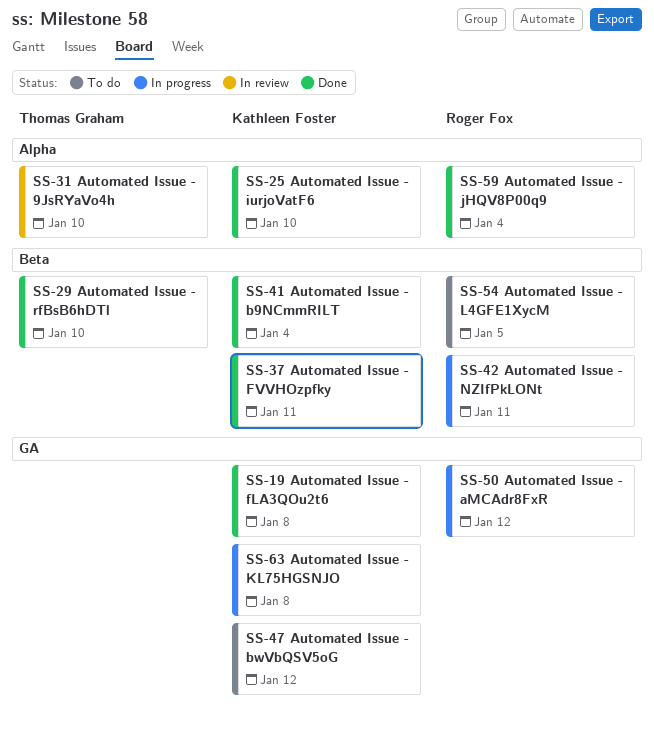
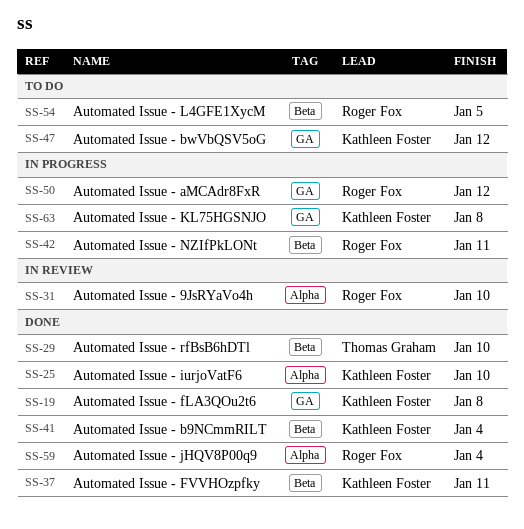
SS-31, owner: Thomas Graham -> Roger Fox

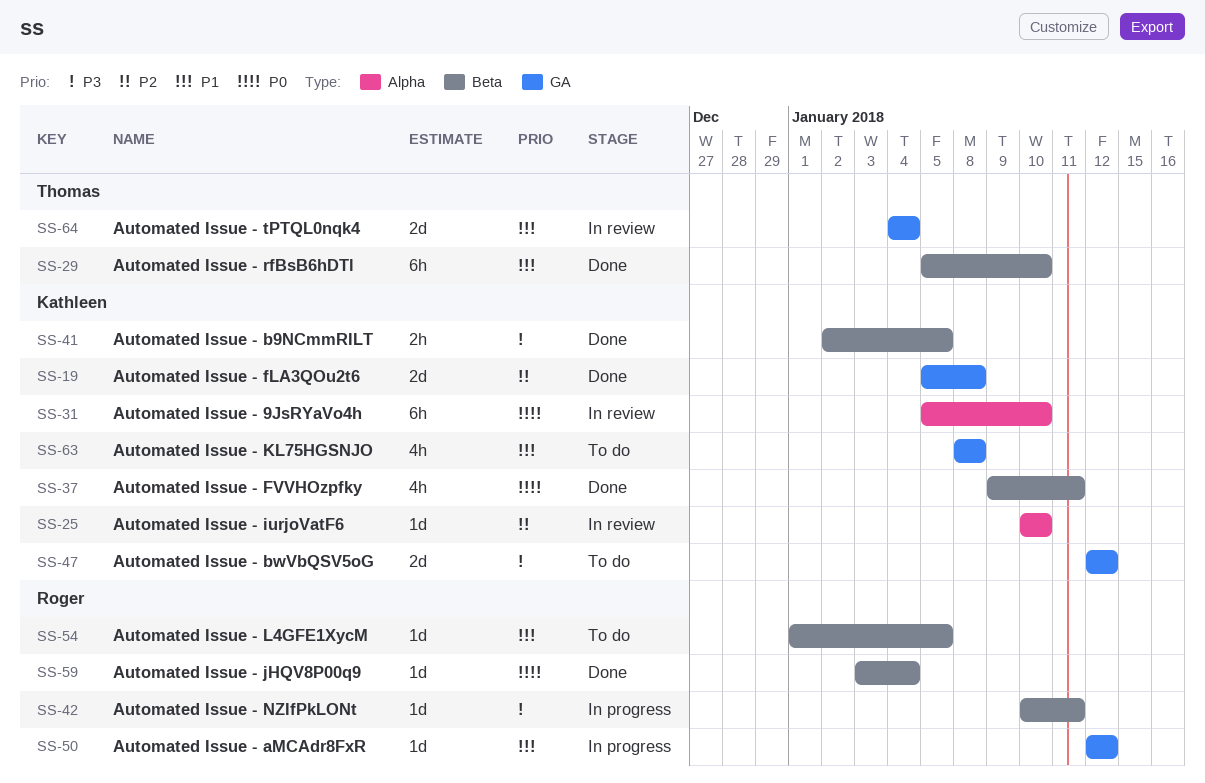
SS-25, status: Done -> In review
SS-31, owner: Roger Fox -> Kathleen Foster
SS-41, due: Jan 4 -> Jan 5
SS-59, label: Alpha -> Beta
SS-63, status: In progress -> To do
SS-64: none -> present

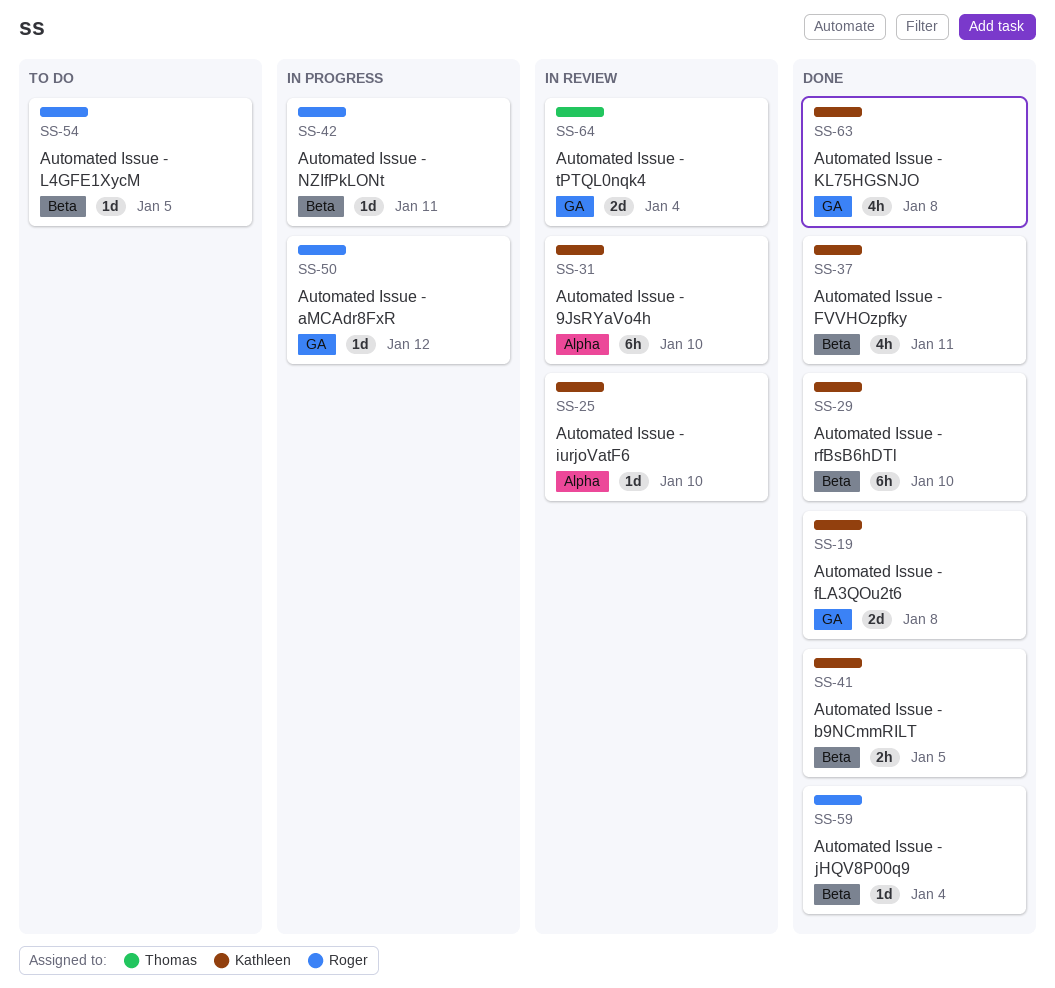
SS-29, owner: Thomas -> Kathleen
SS-47: present -> none
SS-63, status: To do -> Done

